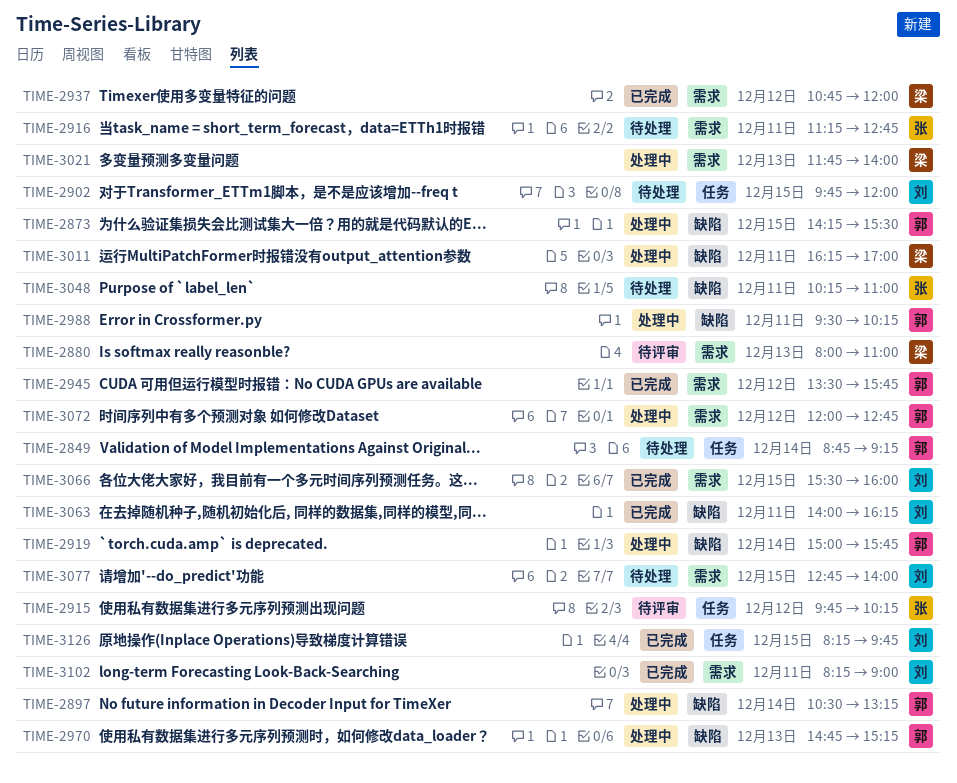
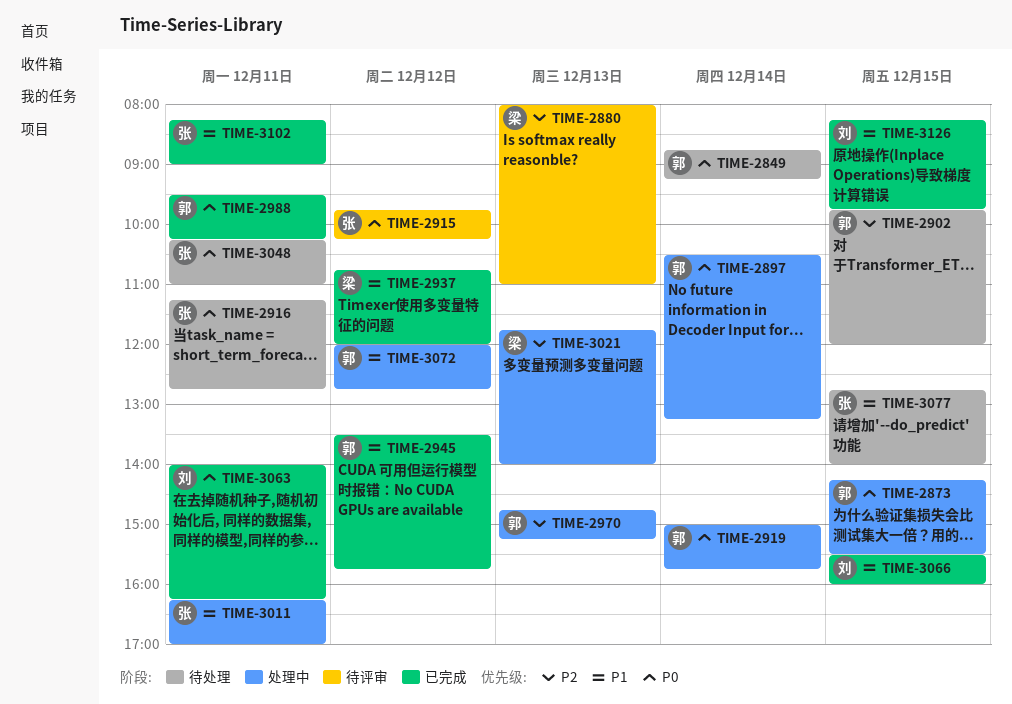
TIME-2902, owner: 刘 -> 郭
TIME-2988, status: 处理中 -> 已完成
TIME-3011, owner: 梁 -> 张
TIME-3077, owner: 刘 -> 张
TIME-3102, owner: 刘 -> 张

